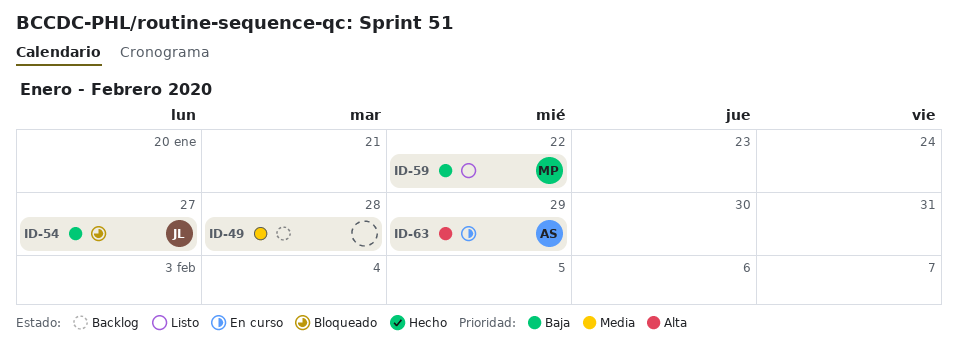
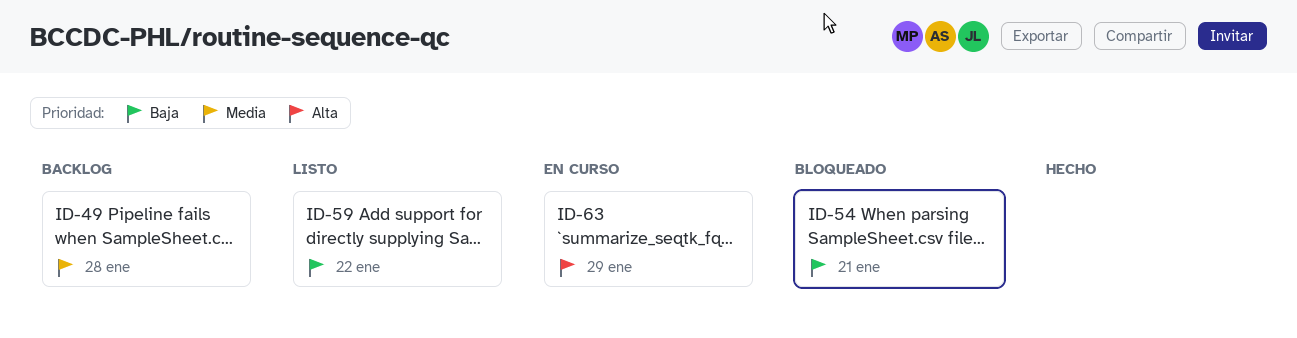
ID-54, due: Jan 27 -> Jan 21

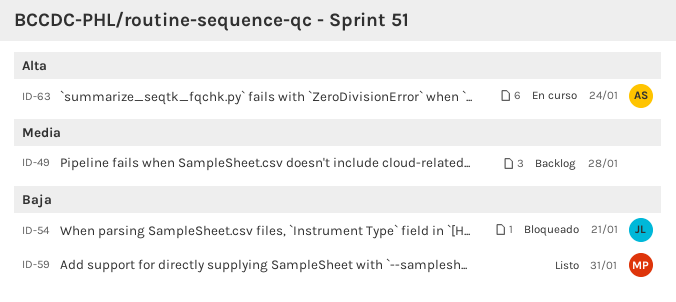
ID-59, due: Jan 22 -> Jan 31
ID-63, due: Jan 29 -> Jan 24

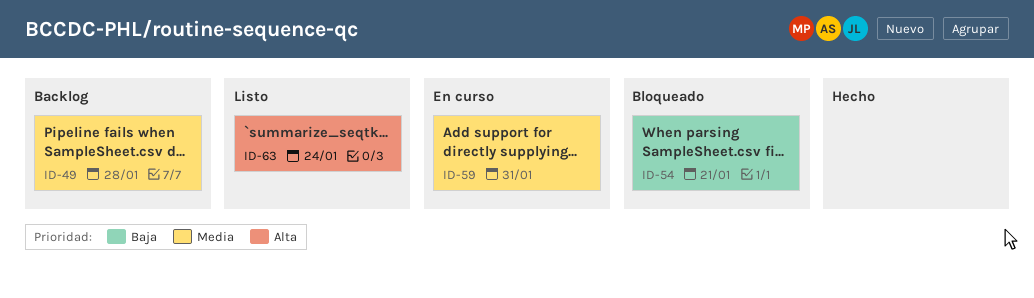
ID-59, status: Listo -> En curso
ID-59, priority: Baja -> Media
ID-63, status: En curso -> Listo

